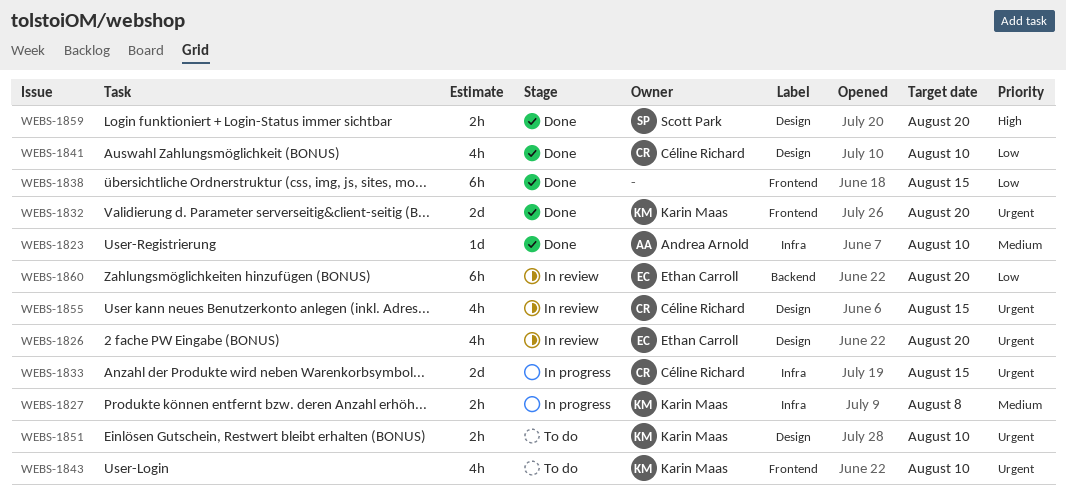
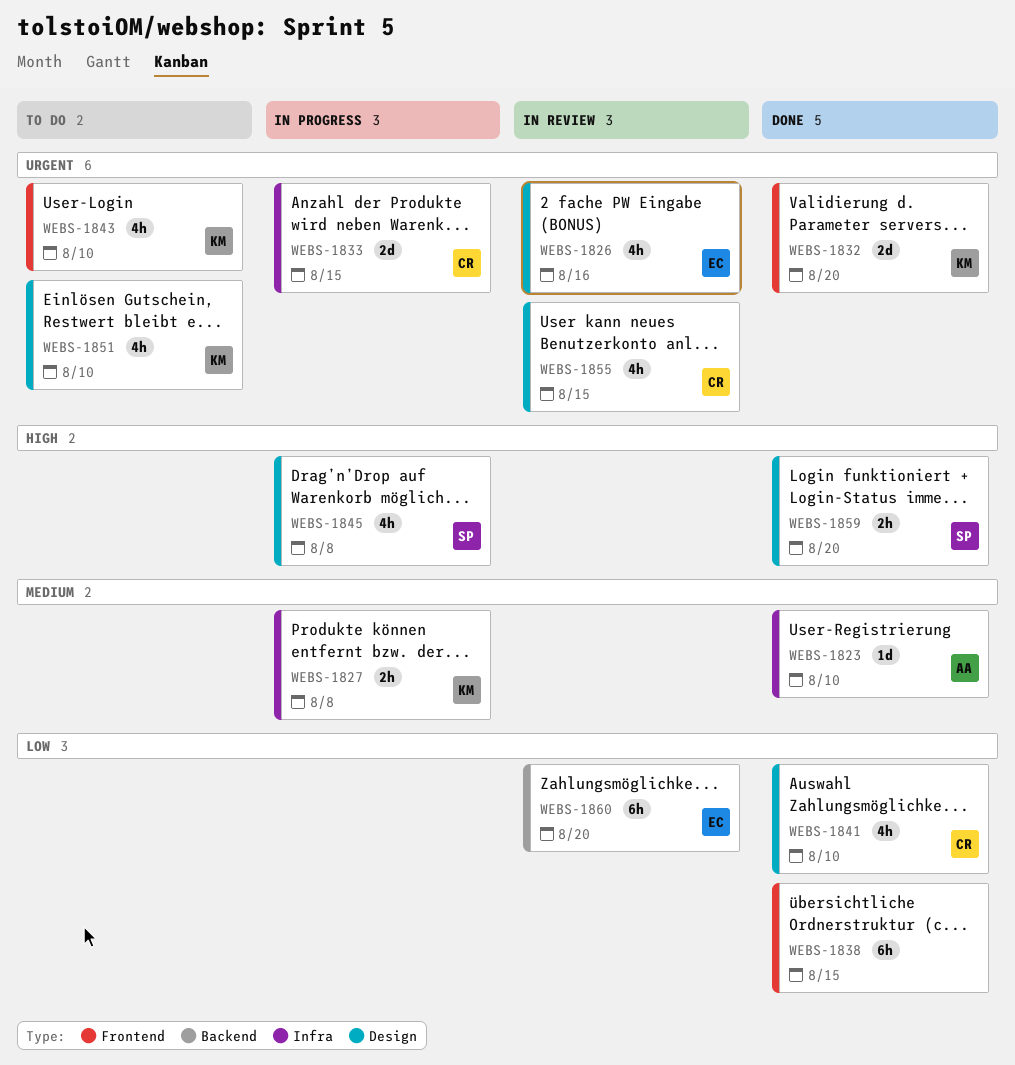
WEBS-1826, due: Aug 20 -> Aug 16
WEBS-1845: none -> present
WEBS-1851, estimate: 2h -> 4h

